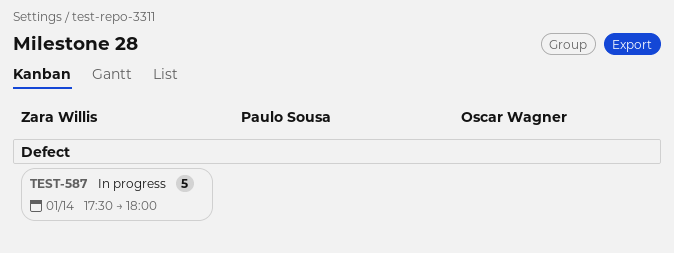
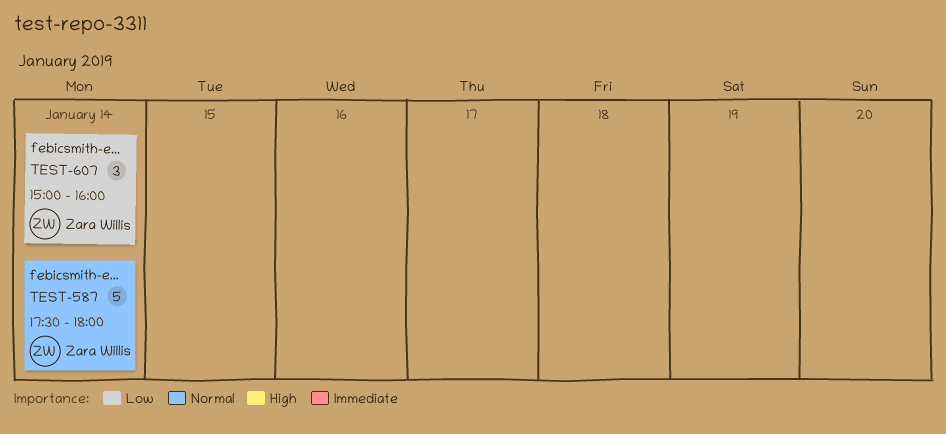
TEST-607: none -> present

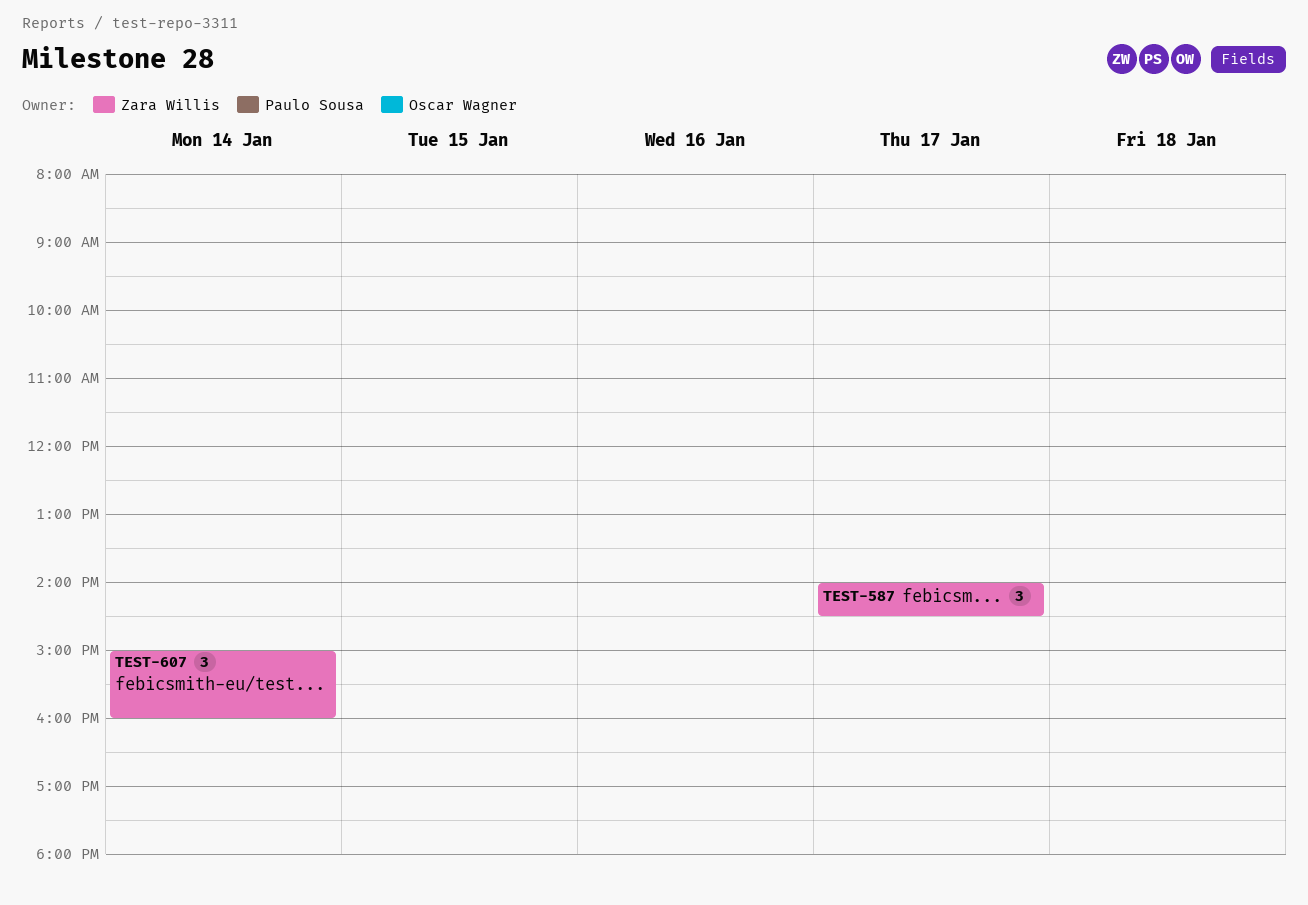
TEST-587, estimate: 5 -> 3
TEST-587, day: Jan 14 -> Jan 17
TEST-587, begins: 17:30 -> 14:00
TEST-587, ends: 18:00 -> 14:30

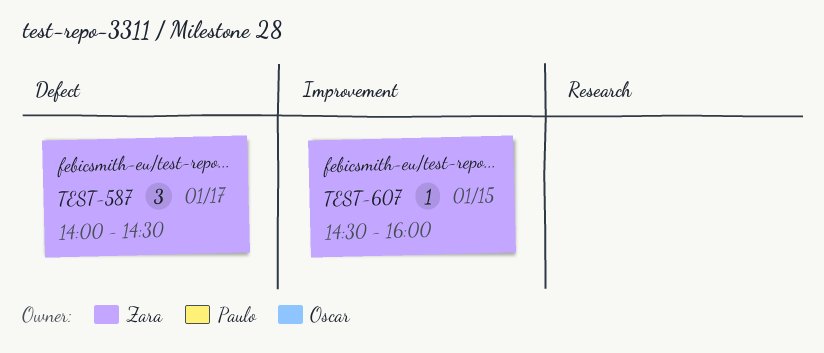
TEST-607, estimate: 3 -> 1
TEST-607, day: Jan 14 -> Jan 15
TEST-607, begins: 15:00 -> 14:30

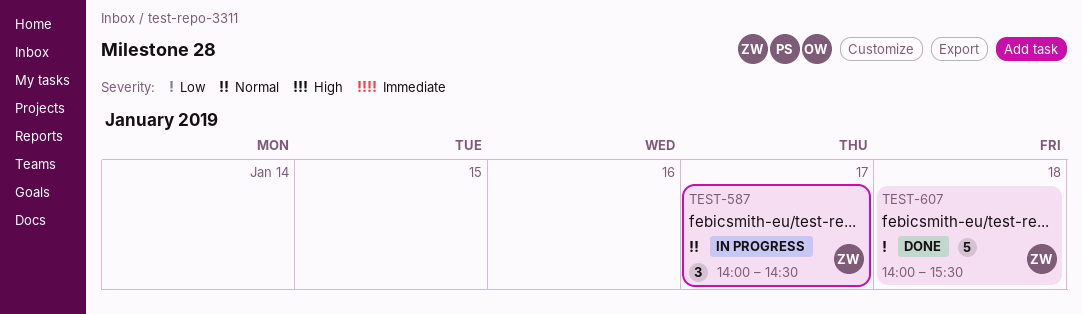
TEST-607, estimate: 1 -> 5
TEST-607, day: Jan 15 -> Jan 18
TEST-607, begins: 14:30 -> 14:00
TEST-607, ends: 16:00 -> 15:30

